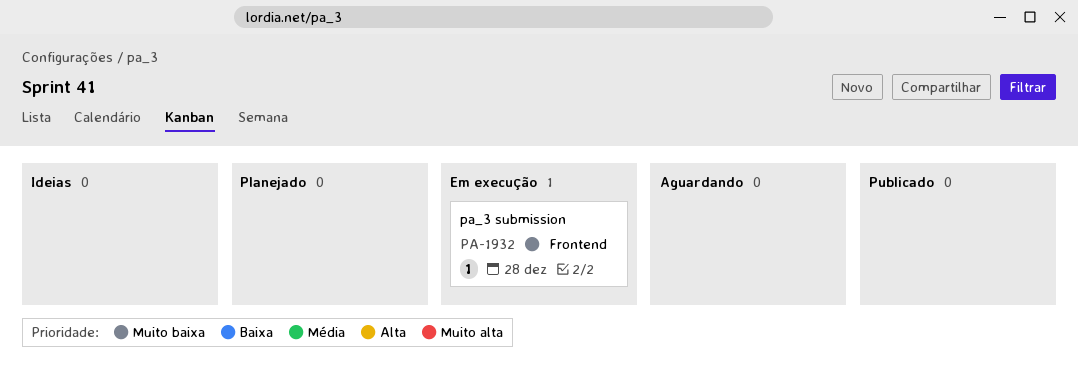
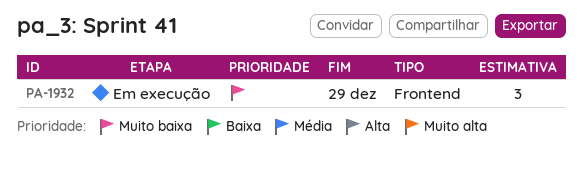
PA-1932, estimate: 1 -> 3
PA-1932, due: Dec 28 -> Dec 29

